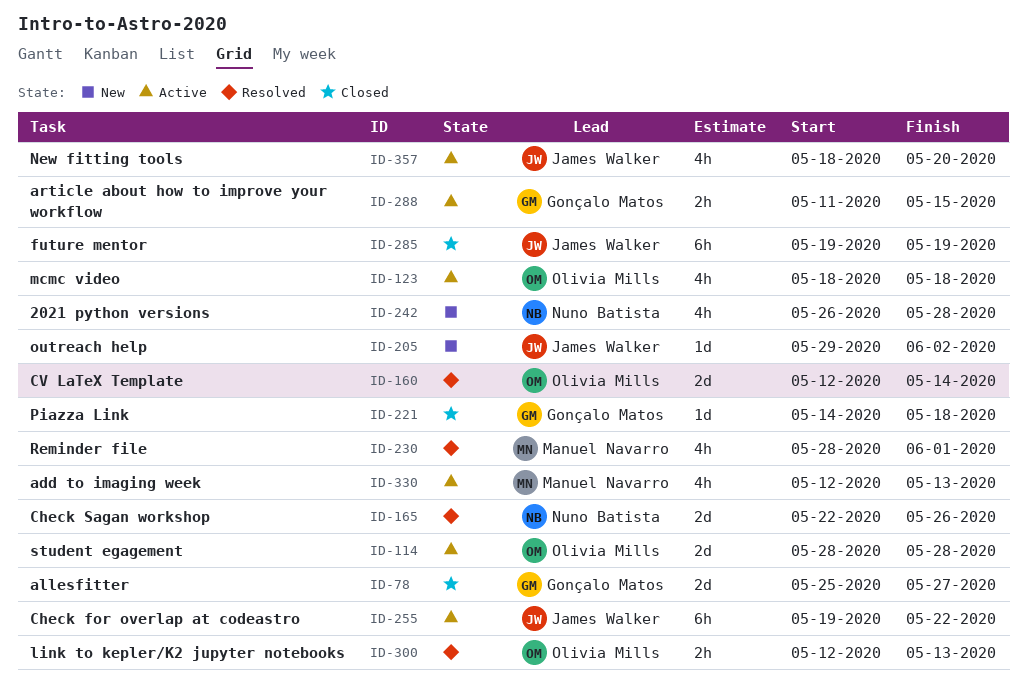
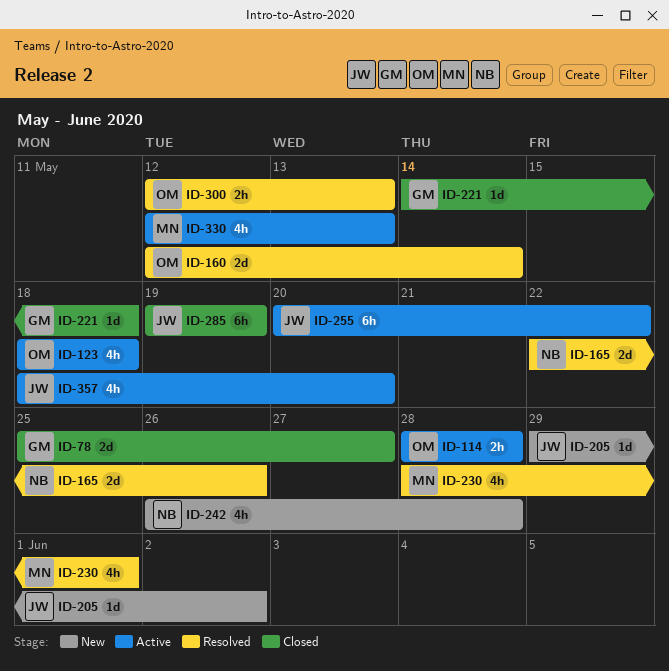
ID-114, estimate: 2d -> 2h
ID-255, start: May 19 -> May 20
ID-288: present -> none

